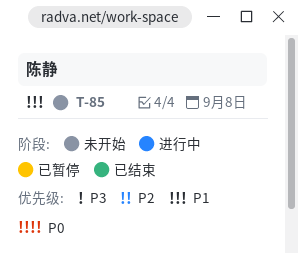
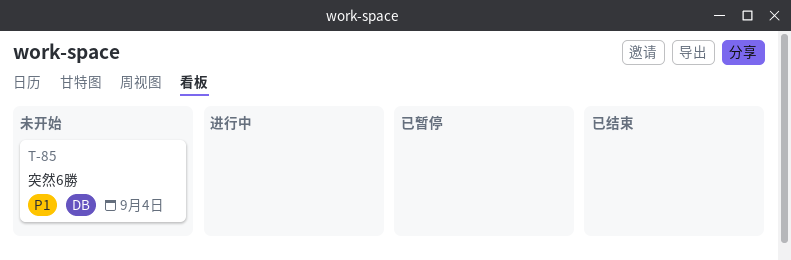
T-85, due: Sep 8 -> Sep 4

